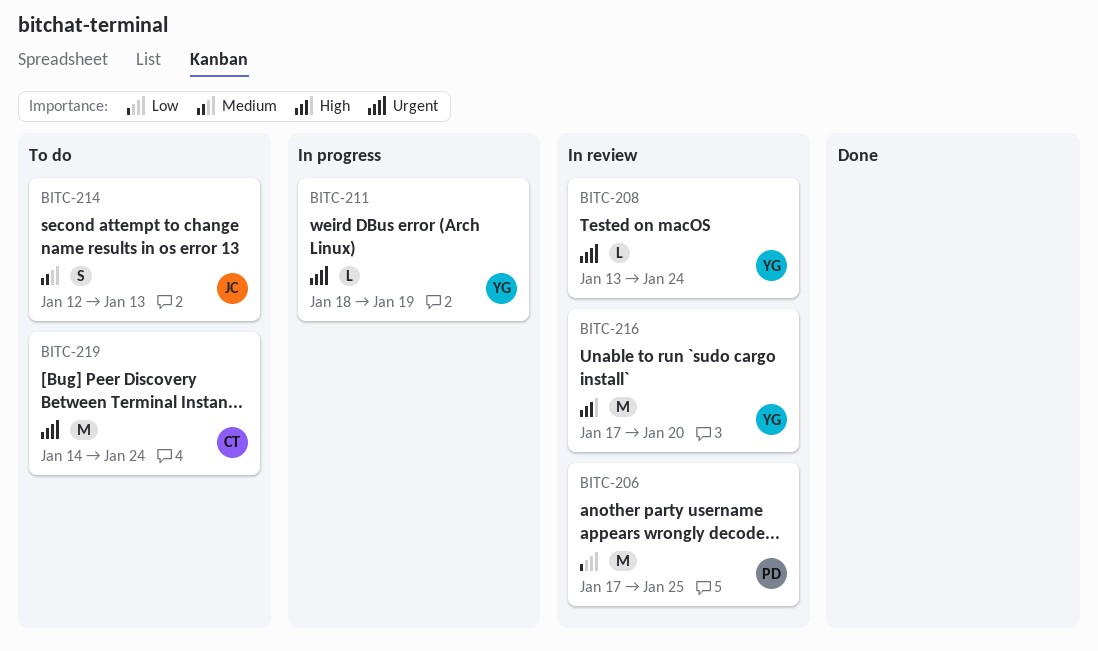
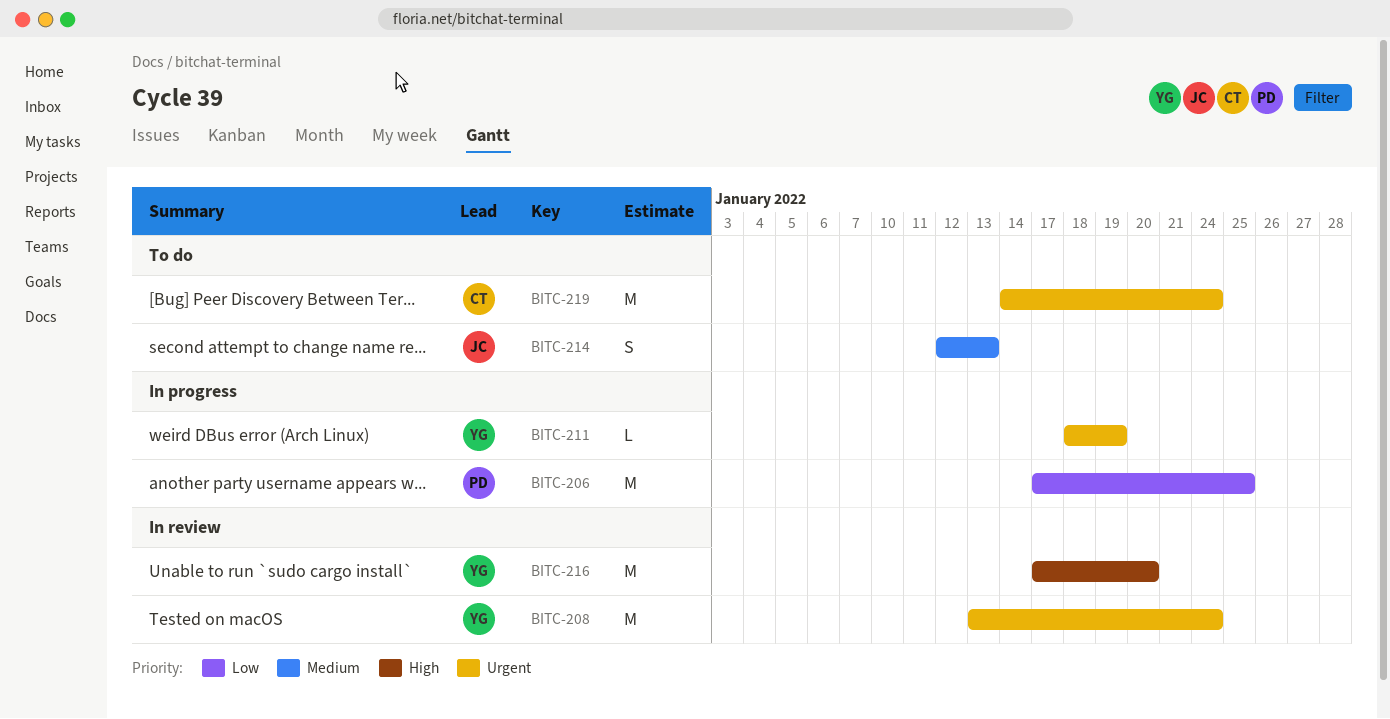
BITC-206, status: In review -> In progress
BITC-208, estimate: L -> M

